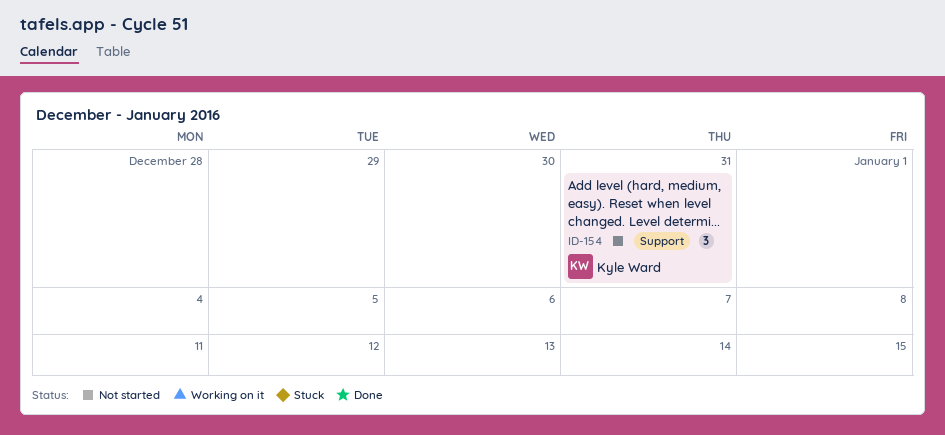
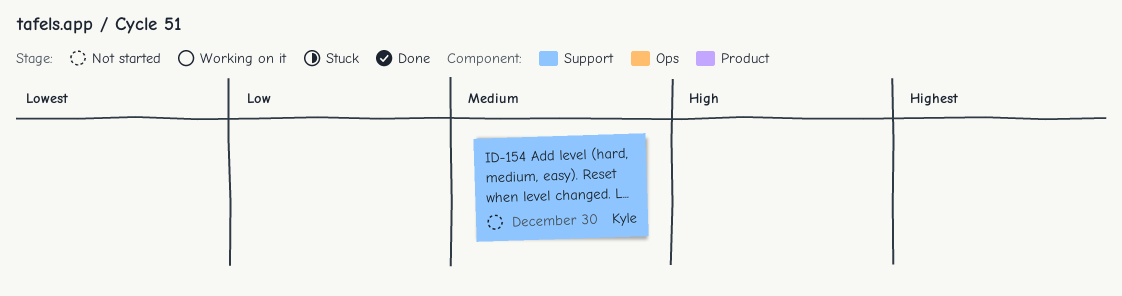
ID-154, due: Dec 31 -> Dec 30

